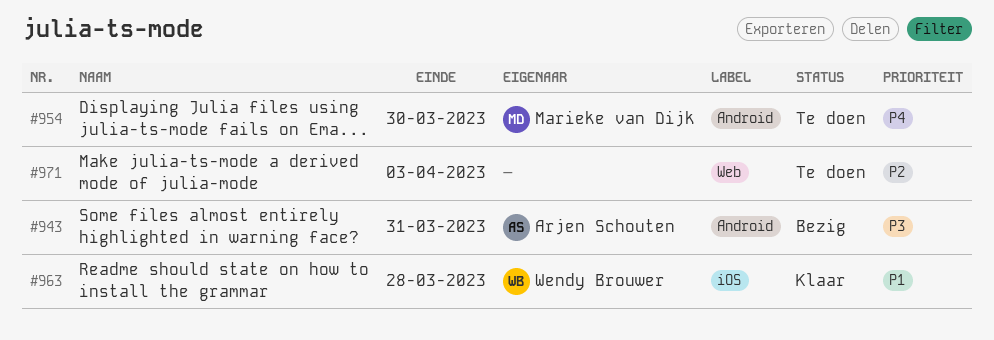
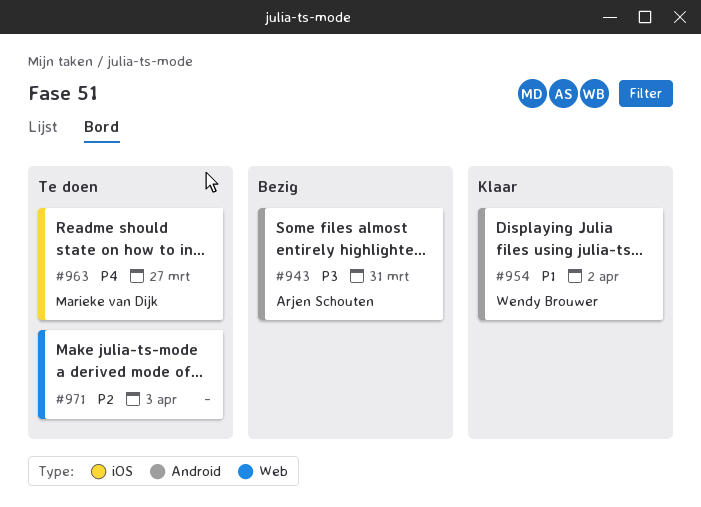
#954, status: Te doen -> Klaar
#954, owner: Marieke van Dijk -> Wendy Brouwer
#954, priority: P4 -> P1
#954, due: Mar 30 -> Apr 2
#963, status: Klaar -> Te doen
#963, owner: Wendy Brouwer -> Marieke van Dijk
#963, priority: P1 -> P4
#963, due: Mar 28 -> Mar 27

